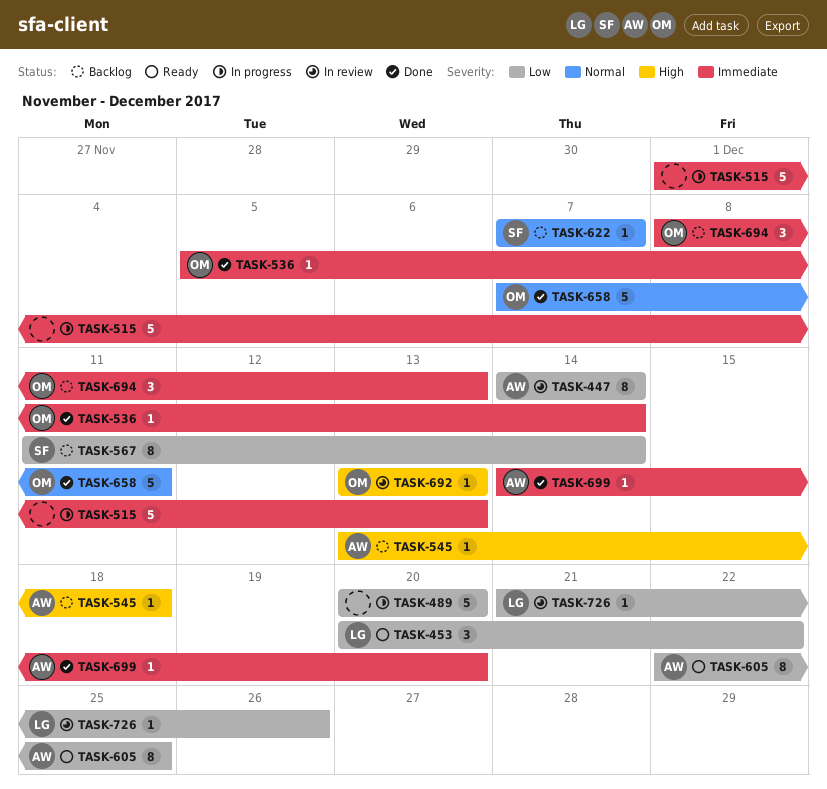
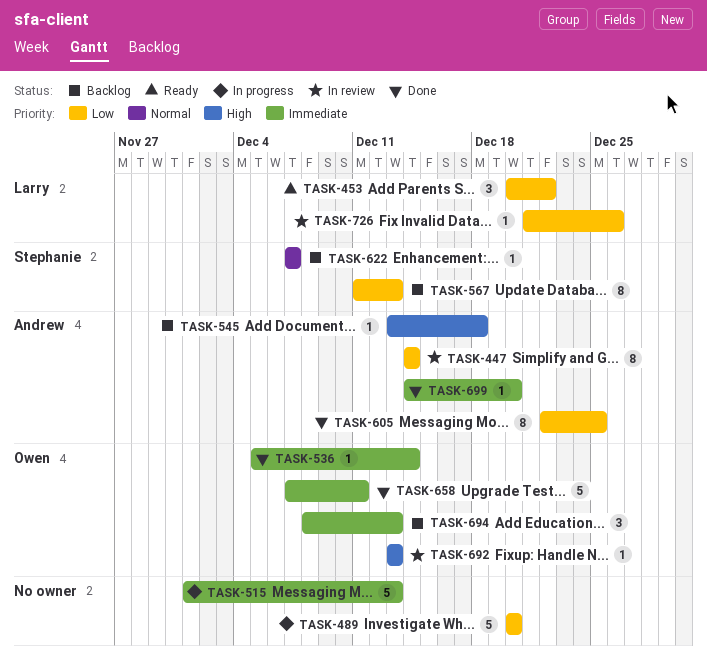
TASK-567, due: Dec 14 -> Dec 13
TASK-605, status: Ready -> Done
TASK-658, priority: Normal -> Immediate

